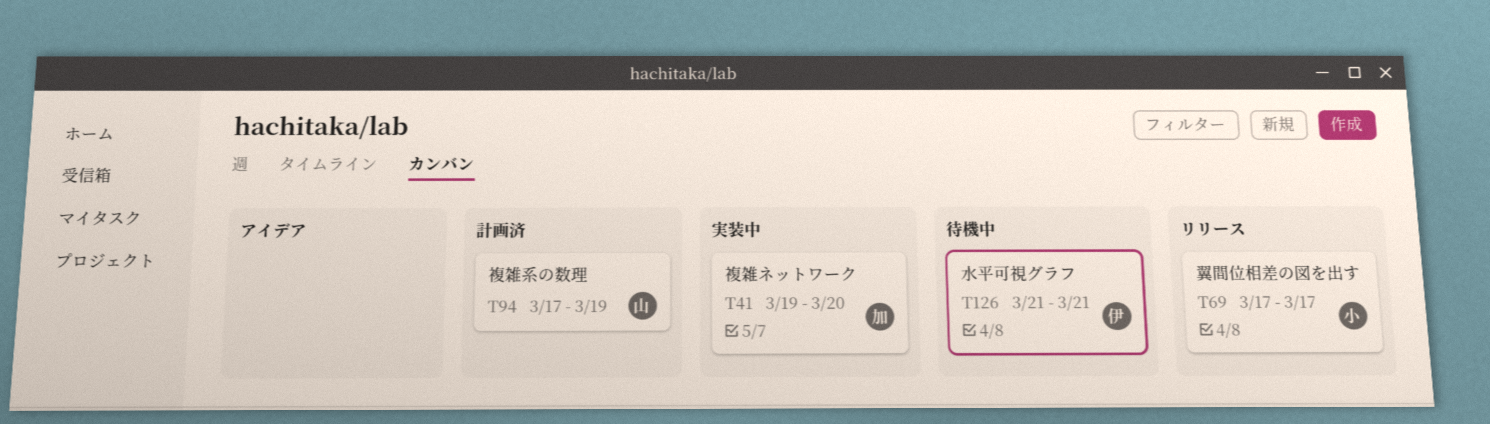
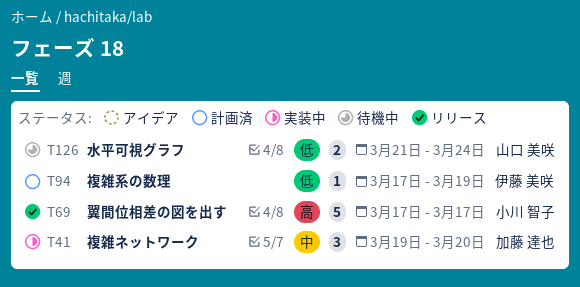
T94, owner: 山口 美咲 -> 伊藤 美咲
T126, owner: 伊藤 美咲 -> 山口 美咲
T126, due: Mar 21 -> Mar 24

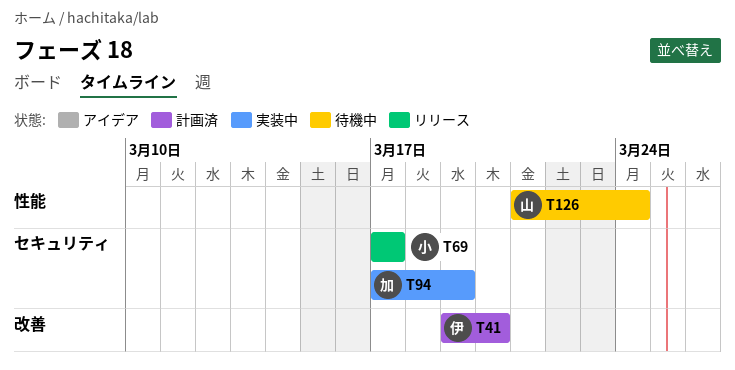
T41, status: 実装中 -> 計画済
T41, owner: 加藤 達也 -> 伊藤 美咲
T94, status: 計画済 -> 実装中
T94, owner: 伊藤 美咲 -> 加藤 達也

